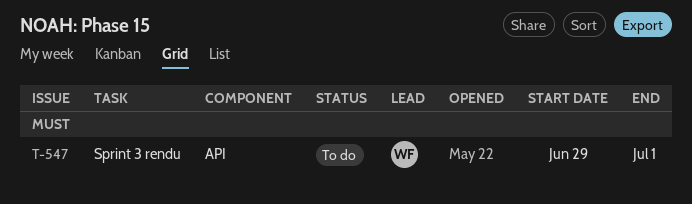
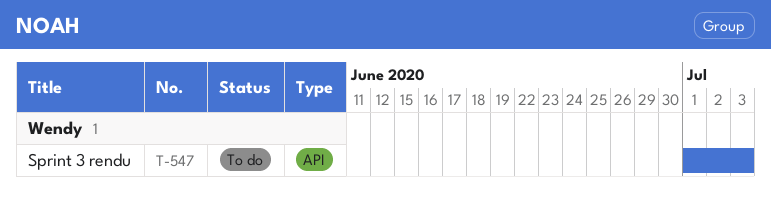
T-547, start: Jun 29 -> Jul 1
T-547, due: Jul 1 -> Jul 3

